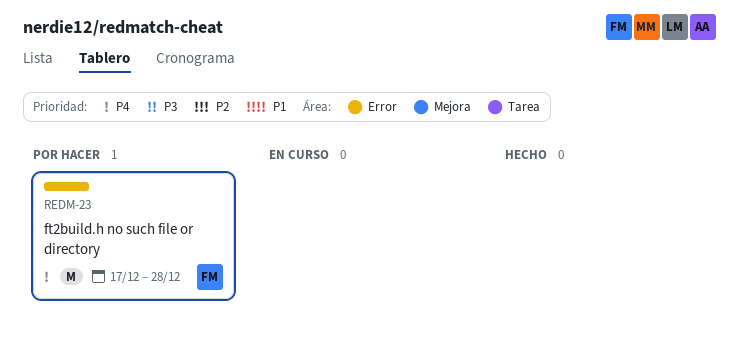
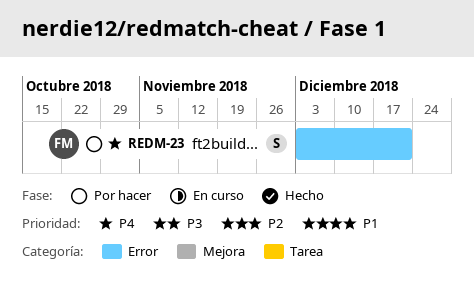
REDM-23, estimate: M -> S
REDM-23, start: Dec 17 -> Dec 3
REDM-23, due: Dec 28 -> Dec 21

